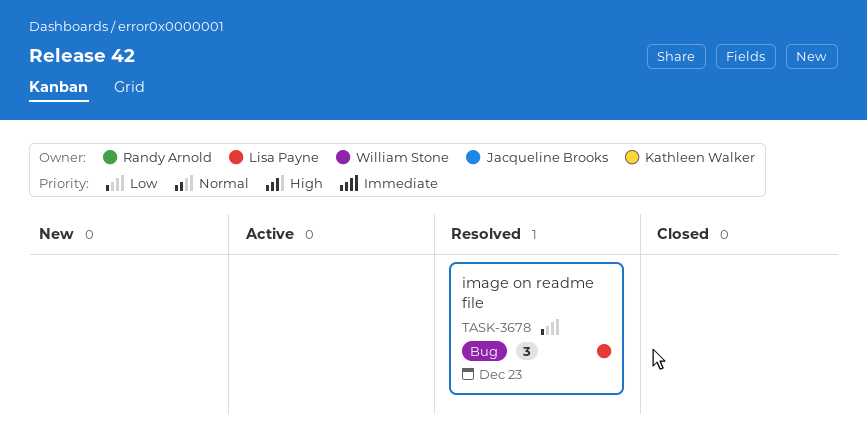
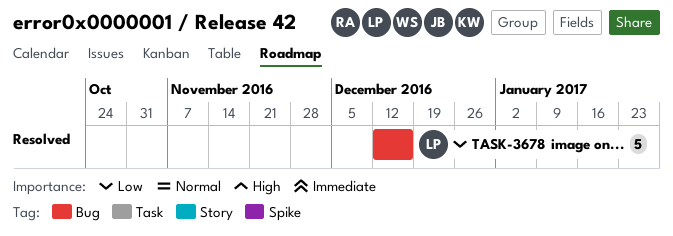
TASK-3678, estimate: 3 -> 5
TASK-3678, due: Dec 23 -> Dec 16

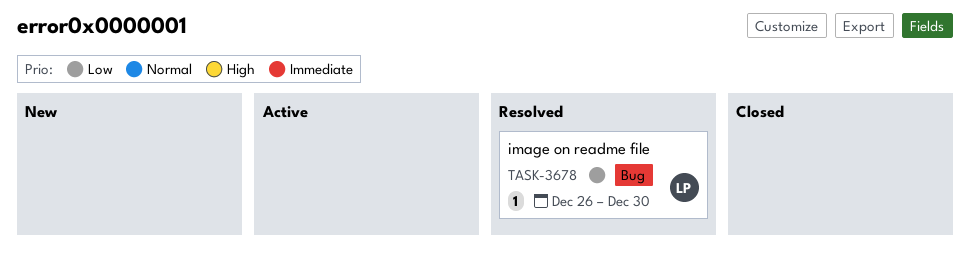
TASK-3678, estimate: 5 -> 1
TASK-3678, start: Dec 12 -> Dec 26
TASK-3678, due: Dec 16 -> Dec 30

